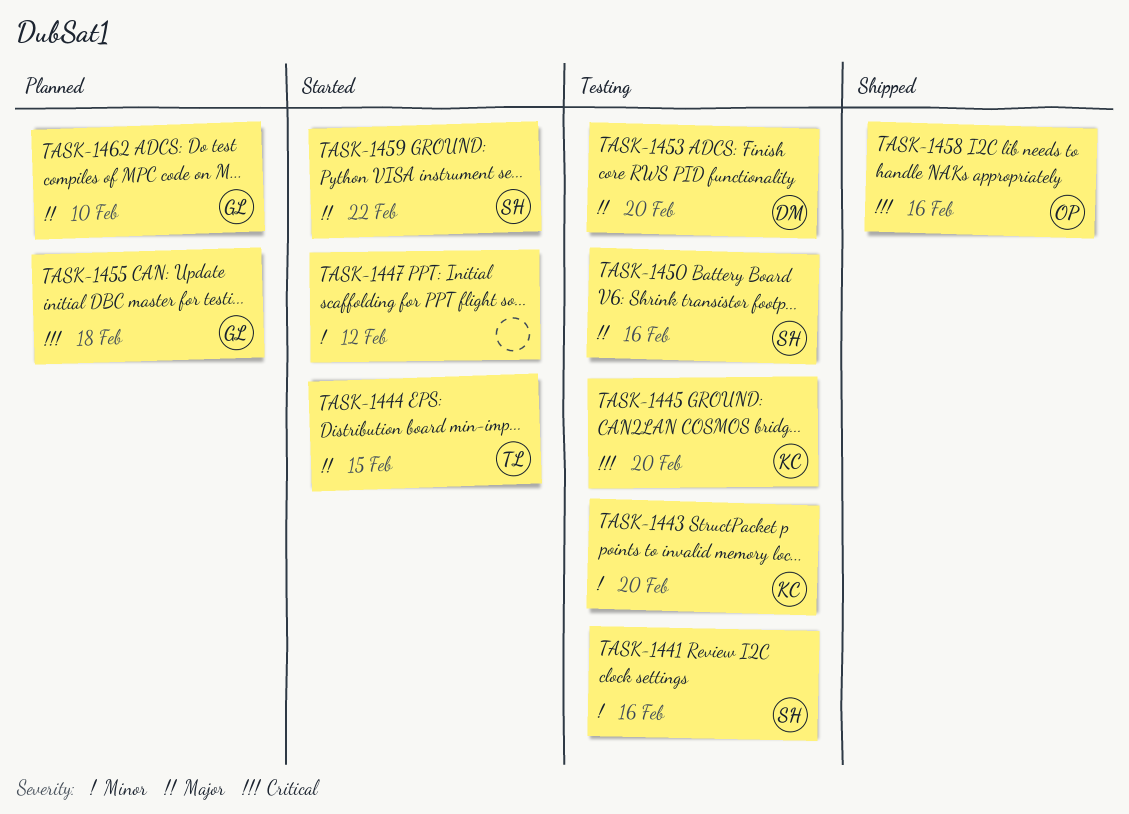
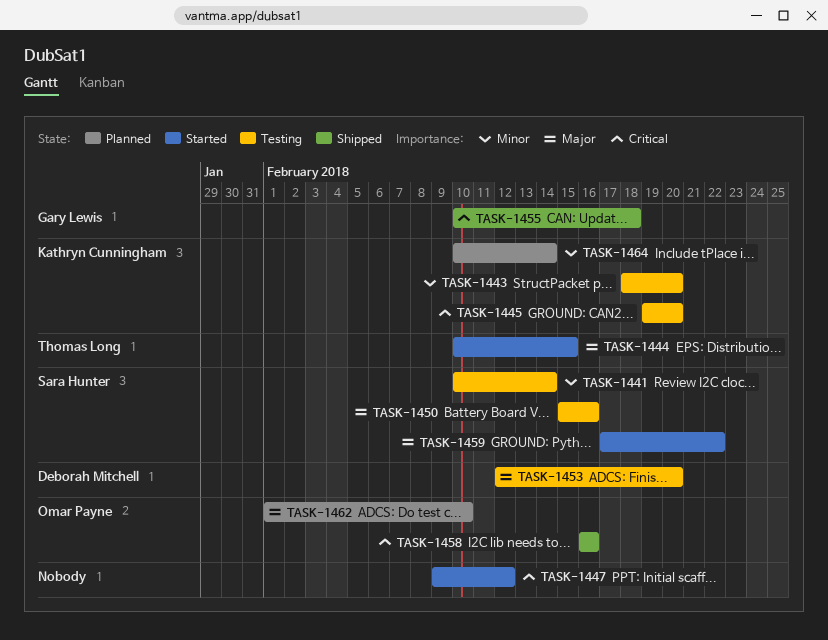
TASK-1441, due: Feb 16 -> Feb 14
TASK-1447, priority: Minor -> Critical
TASK-1455, status: Planned -> Shipped
TASK-1462, owner: Gary Lewis -> Omar Payne
TASK-1464: none -> present

